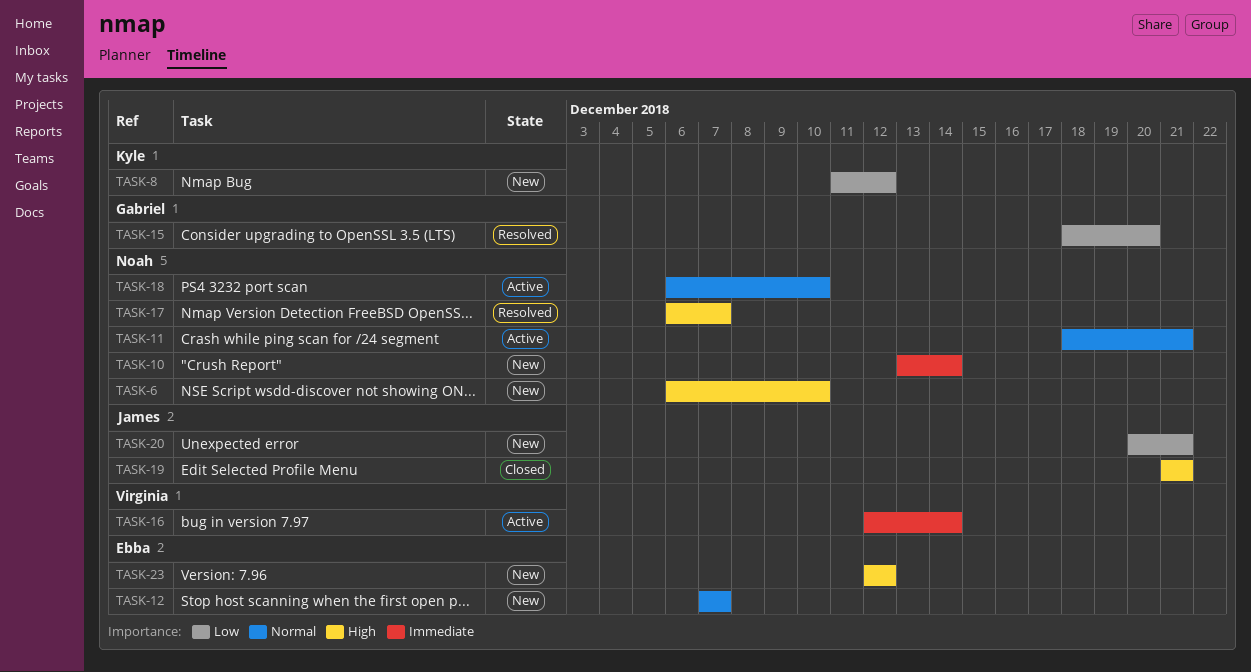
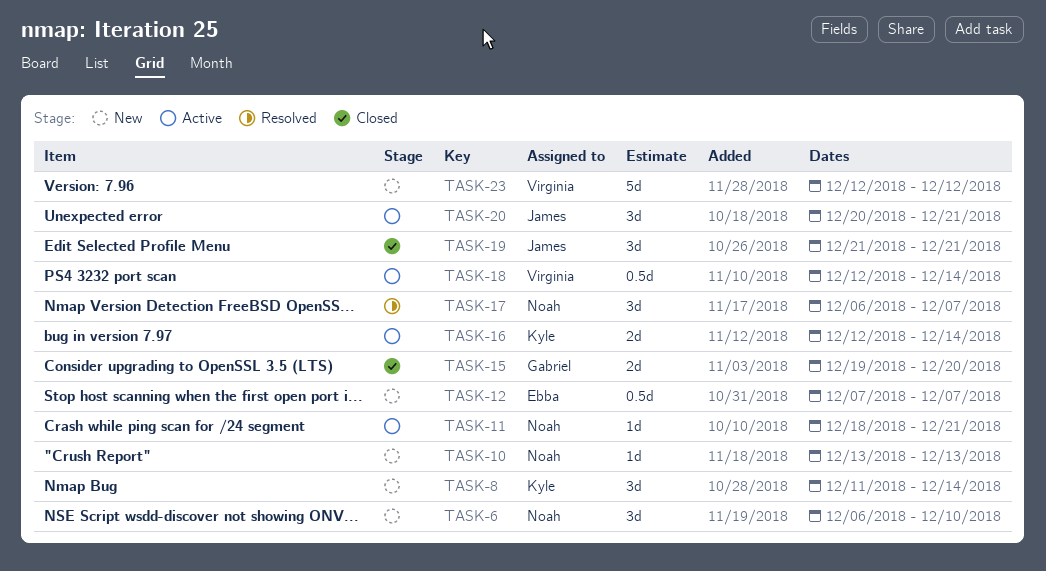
TASK-8, due: Dec 12 -> Dec 14
TASK-10, due: Dec 14 -> Dec 13
TASK-15, status: Resolved -> Closed
TASK-15, start: Dec 18 -> Dec 19
TASK-16, owner: Virginia -> Kyle
TASK-18, owner: Noah -> Virginia
TASK-18, start: Dec 6 -> Dec 12
TASK-18, due: Dec 10 -> Dec 14
TASK-20, status: New -> Active
TASK-23, owner: Ebba -> Virginia

